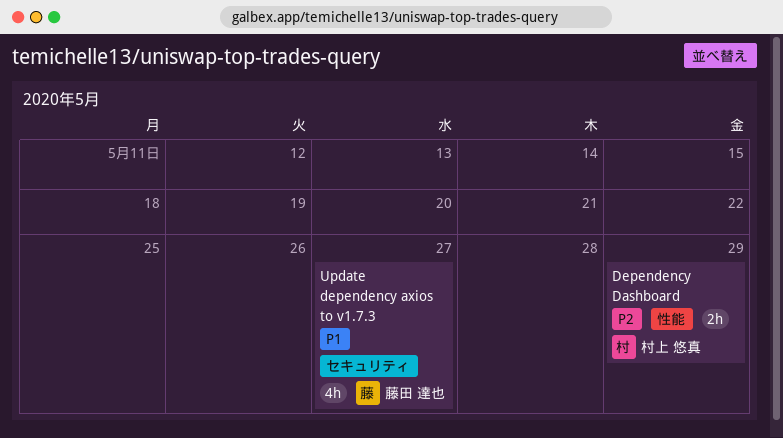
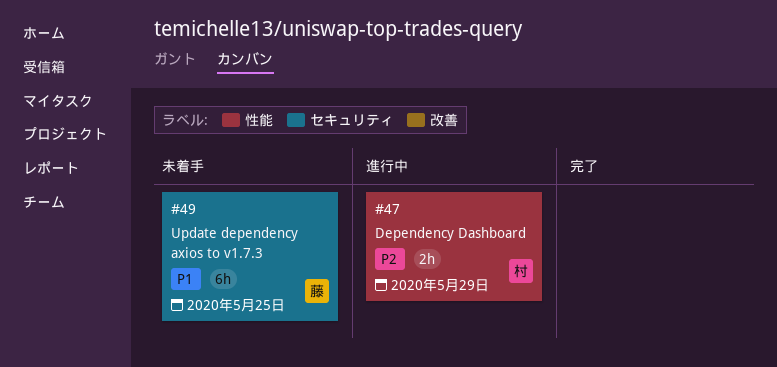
Update dependency axios to v1.7.3, estimate: 4h -> 6h
Update dependency axios to v1.7.3, due: May 27 -> May 25

